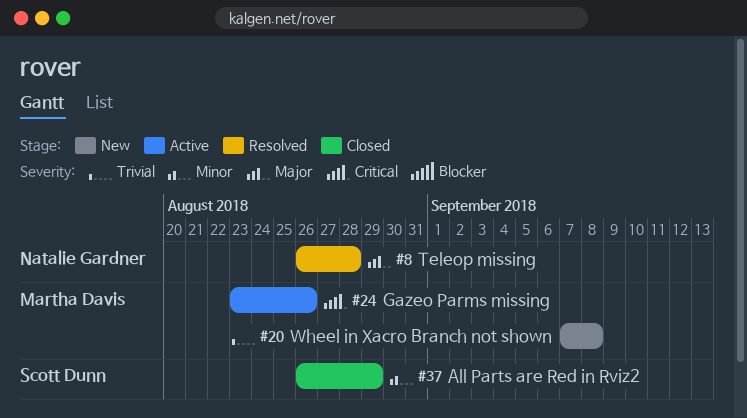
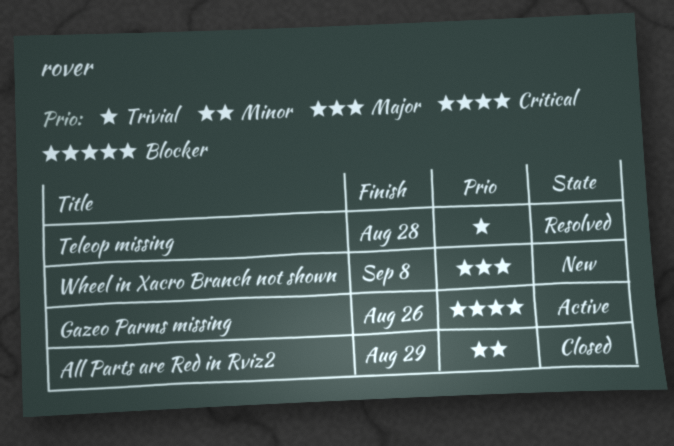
Teleop missing, priority: Major -> Trivial
Wheel in Xacro Branch not shown, priority: Trivial -> Major

